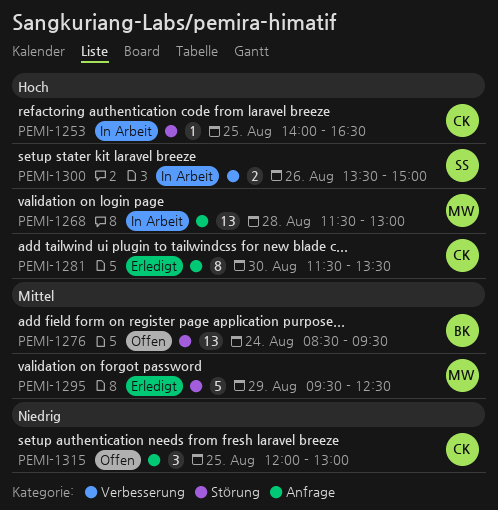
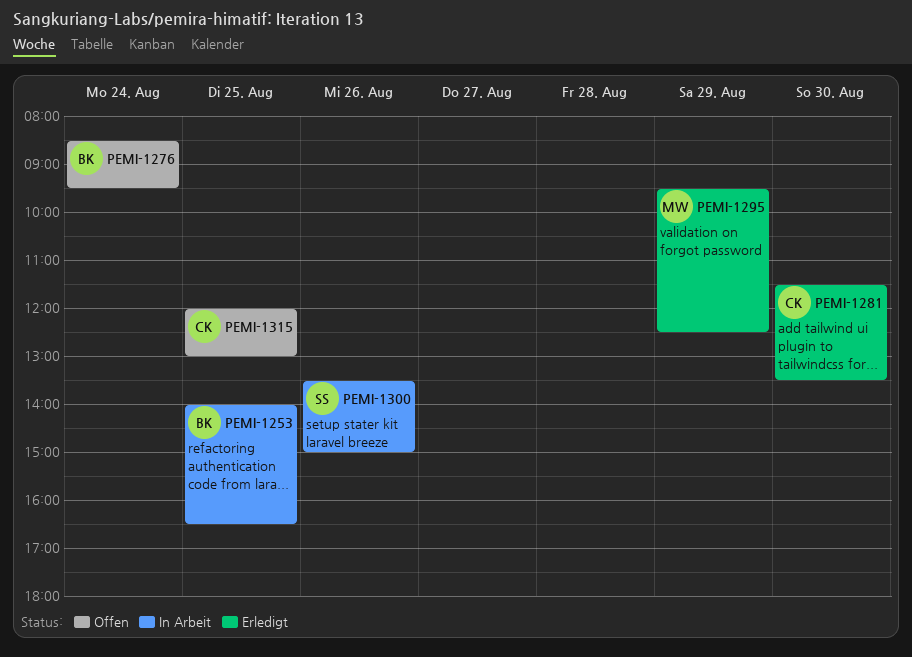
PEMI-1253, owner: CK -> BK
PEMI-1268: present -> none

